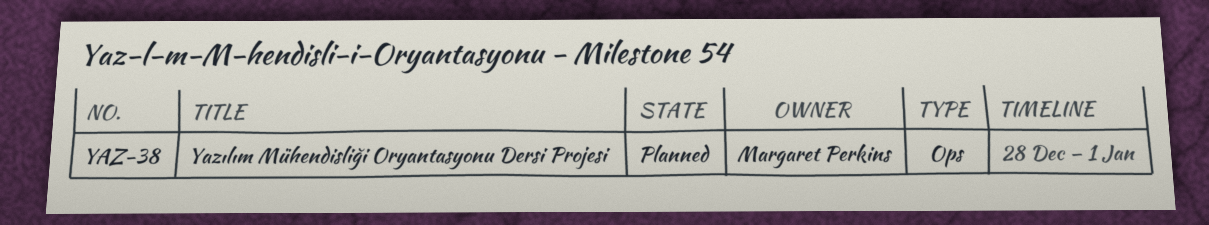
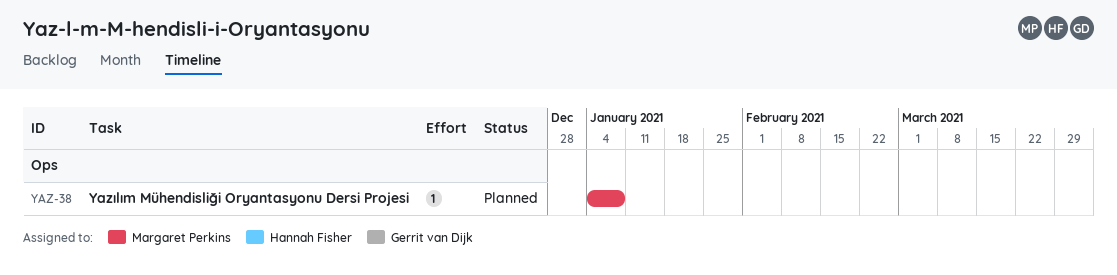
YAZ-38, start: Dec 28 -> Jan 4
YAZ-38, due: Jan 1 -> Jan 8

